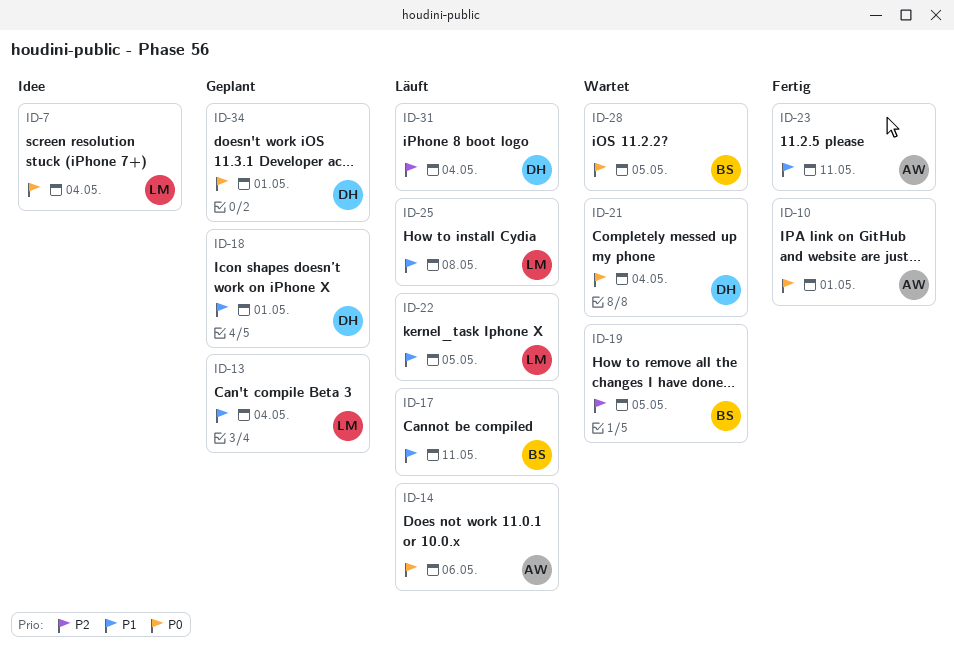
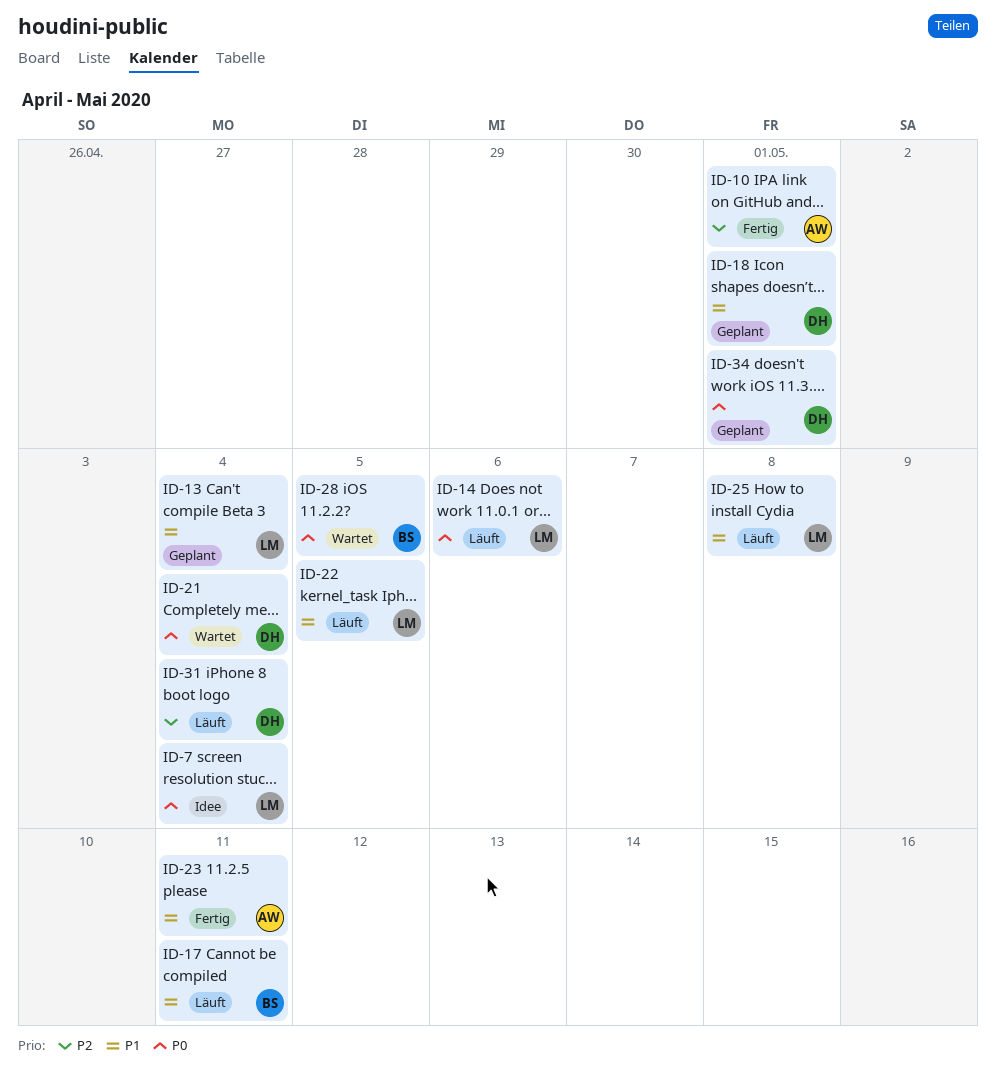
ID-10, priority: P0 -> P2
ID-14, owner: AW -> LM
ID-19: present -> none

